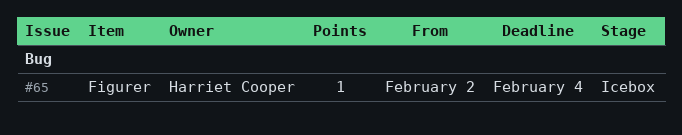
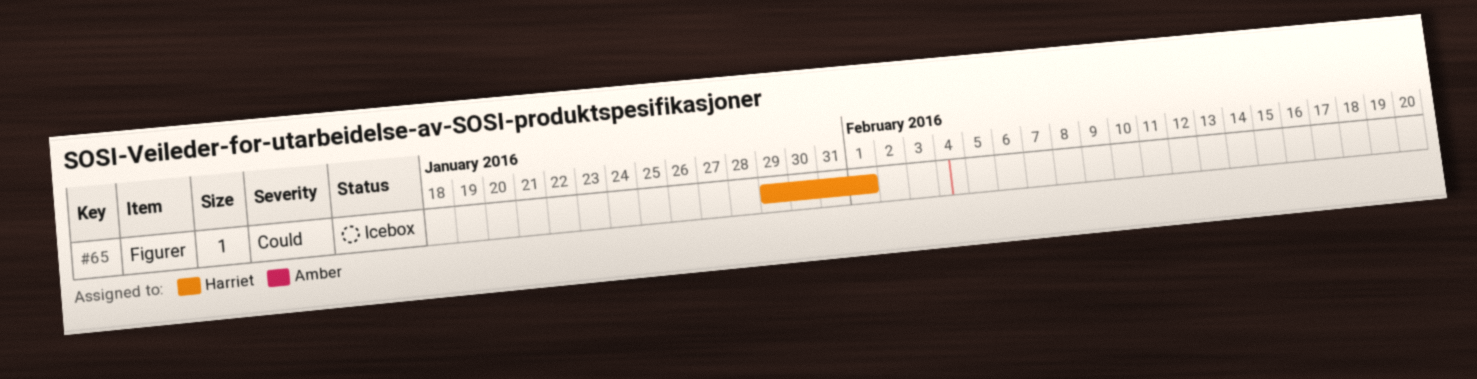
#65, start: Feb 2 -> Jan 29
#65, due: Feb 4 -> Feb 1

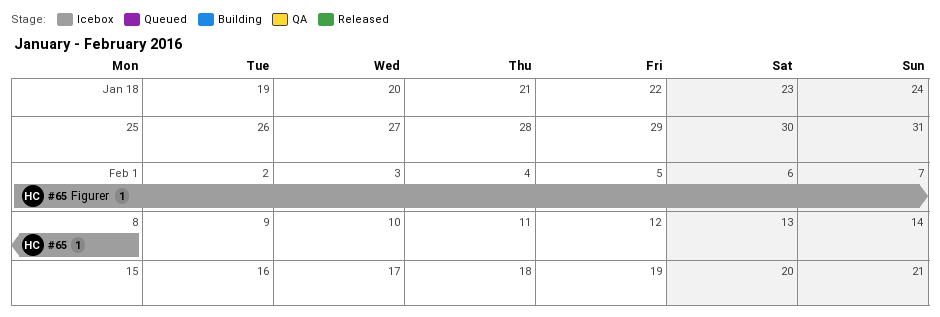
#65, start: Jan 29 -> Feb 1
#65, due: Feb 1 -> Feb 8

